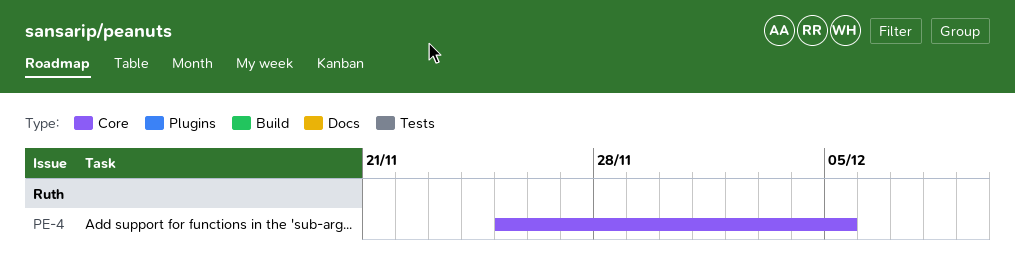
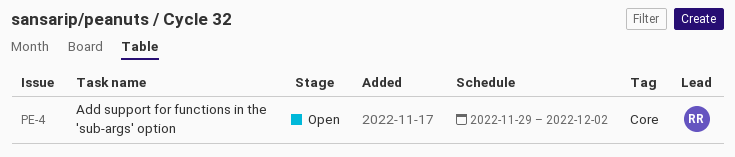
PE-4, start: Nov 25 -> Nov 29
PE-4, due: Dec 5 -> Dec 2

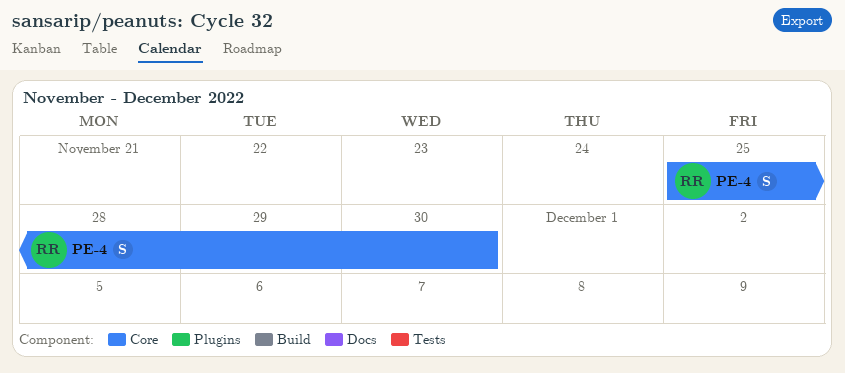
PE-4, start: Nov 29 -> Nov 25
PE-4, due: Dec 2 -> Nov 30

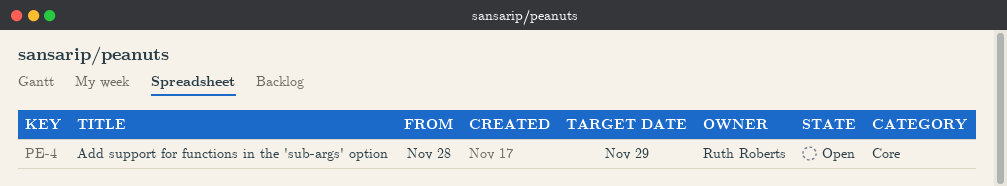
PE-4, start: Nov 25 -> Nov 28
PE-4, due: Nov 30 -> Nov 29

